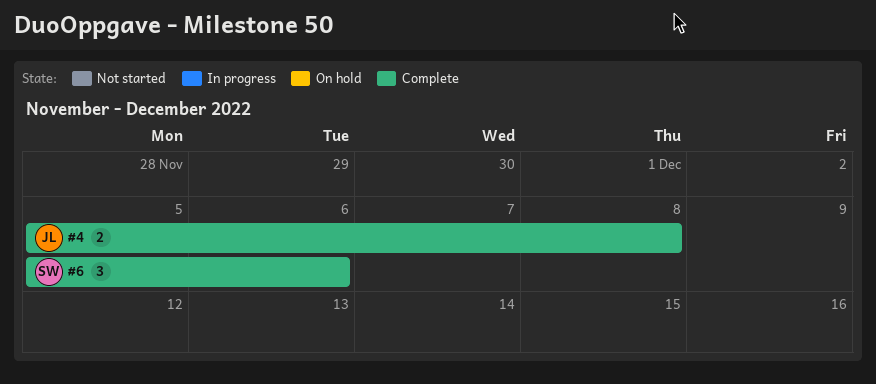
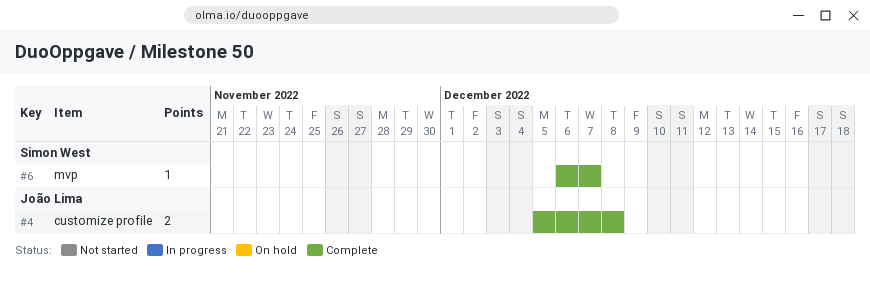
#6, estimate: 3 -> 1
#6, start: Dec 5 -> Dec 6
#6, due: Dec 6 -> Dec 7

